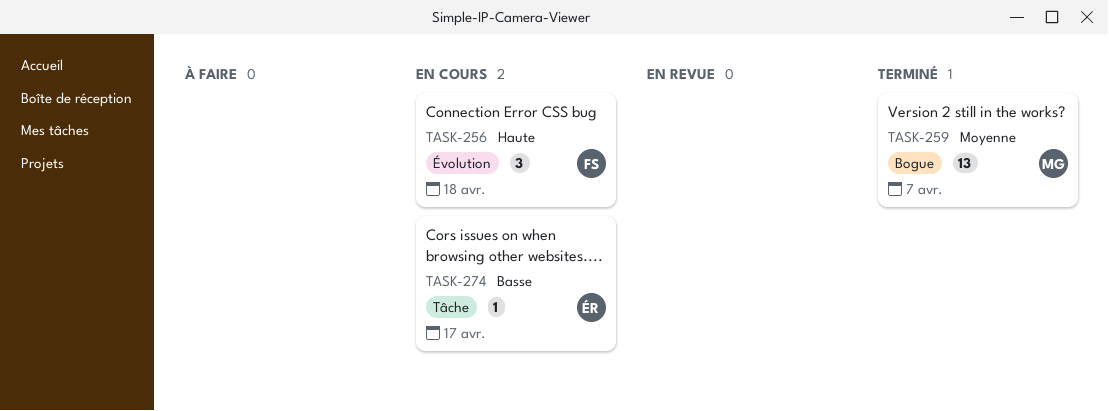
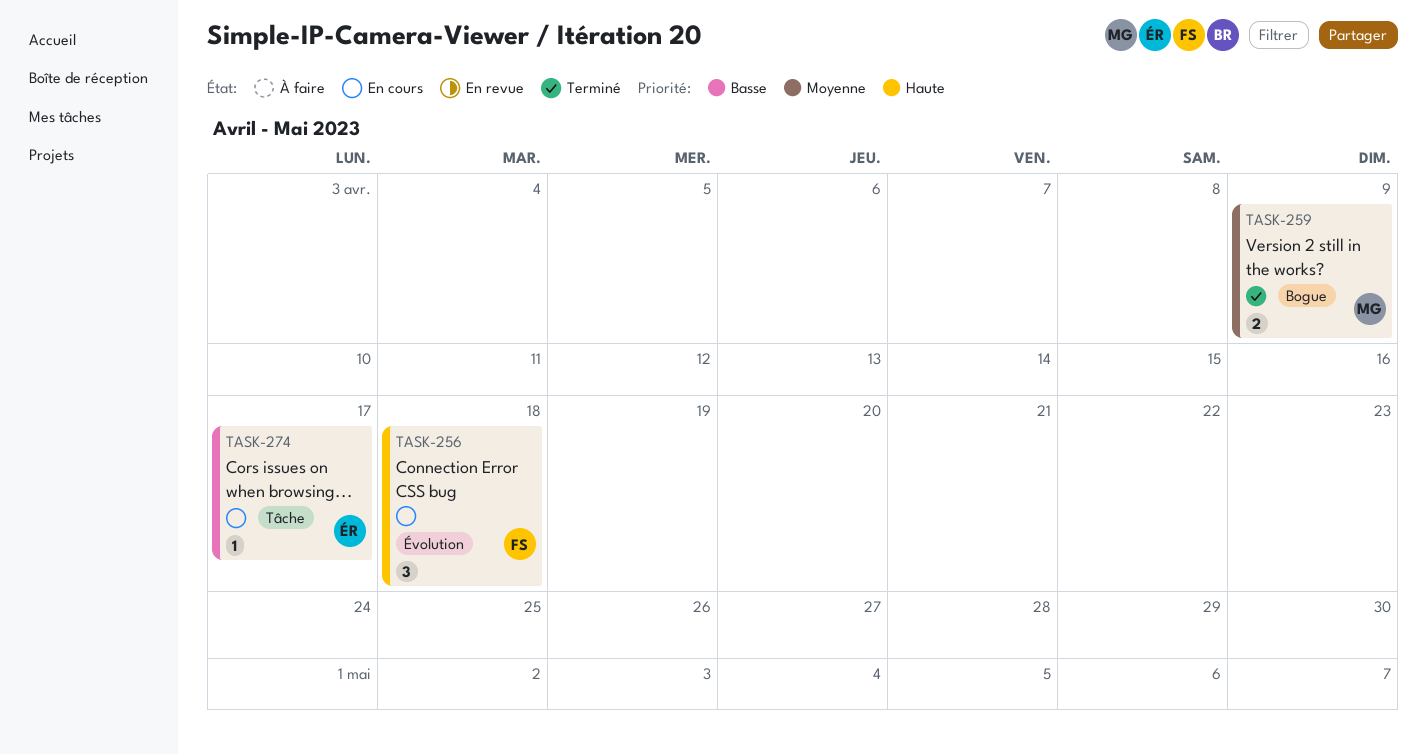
TASK-259, estimate: 13 -> 2
TASK-259, due: Apr 7 -> Apr 9

